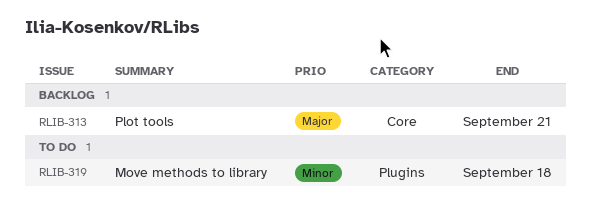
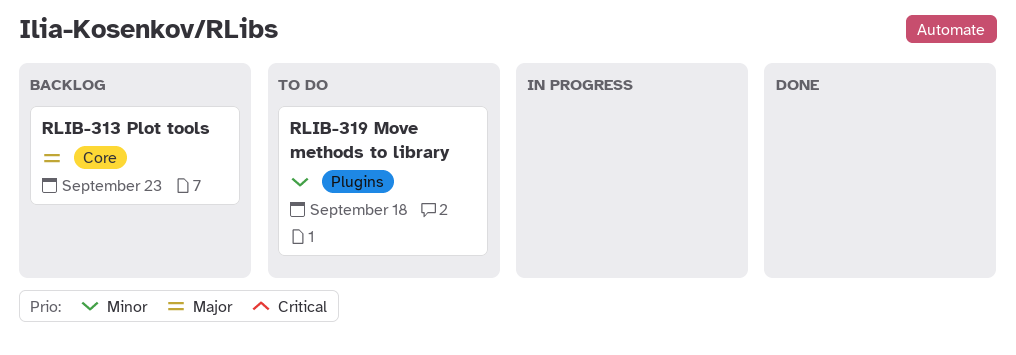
RLIB-313, due: Sep 21 -> Sep 23

